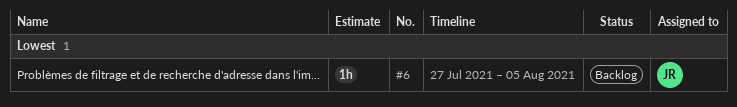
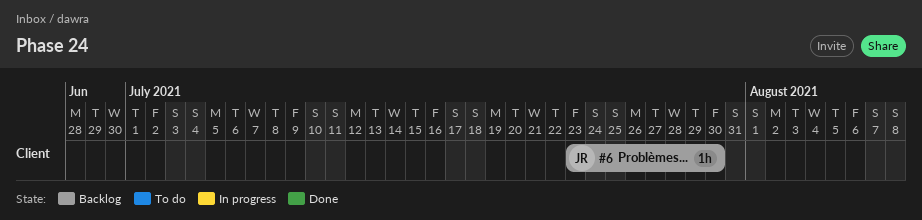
#6, start: Jul 27 -> Jul 23
#6, due: Aug 5 -> Jul 30

